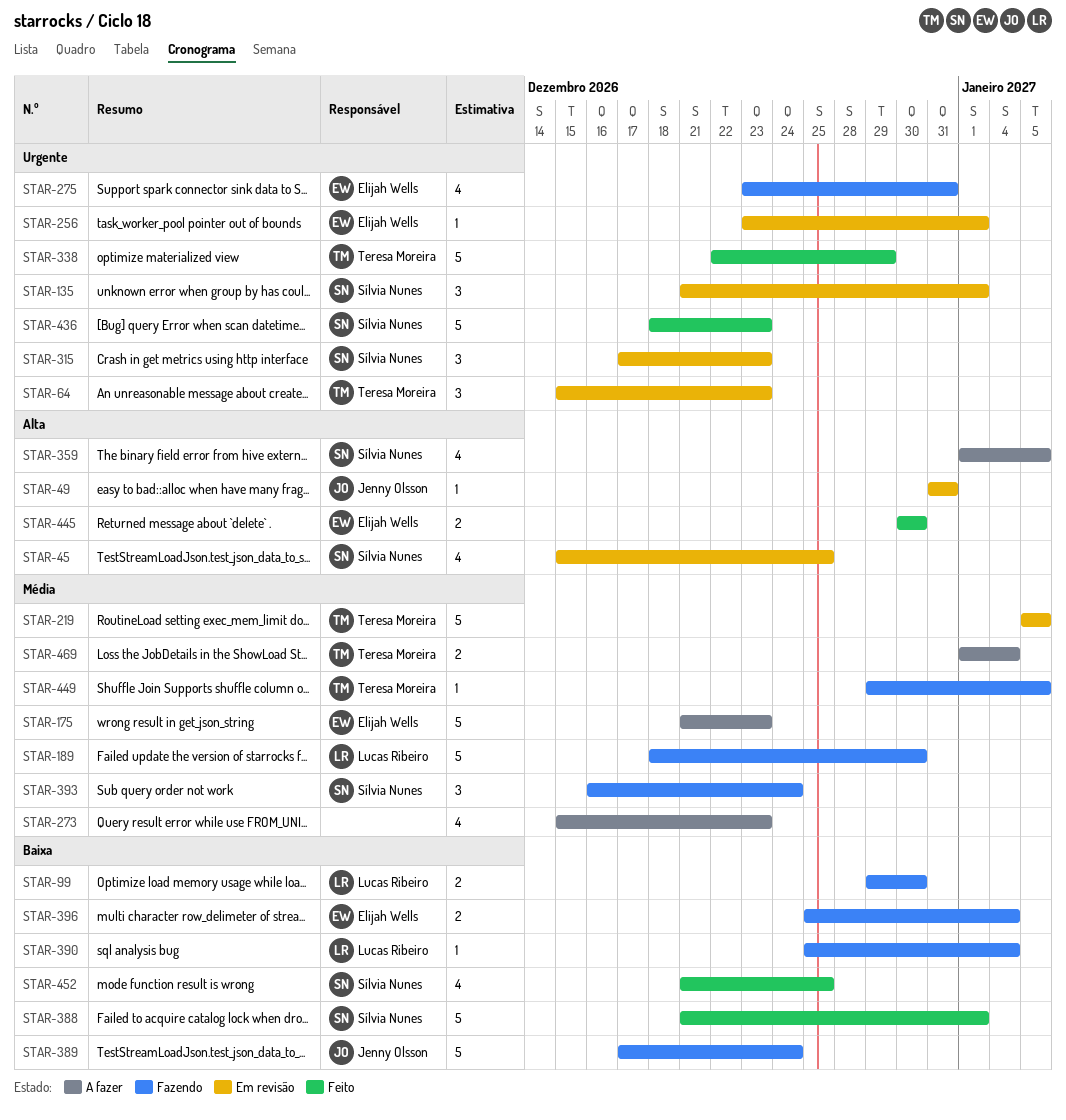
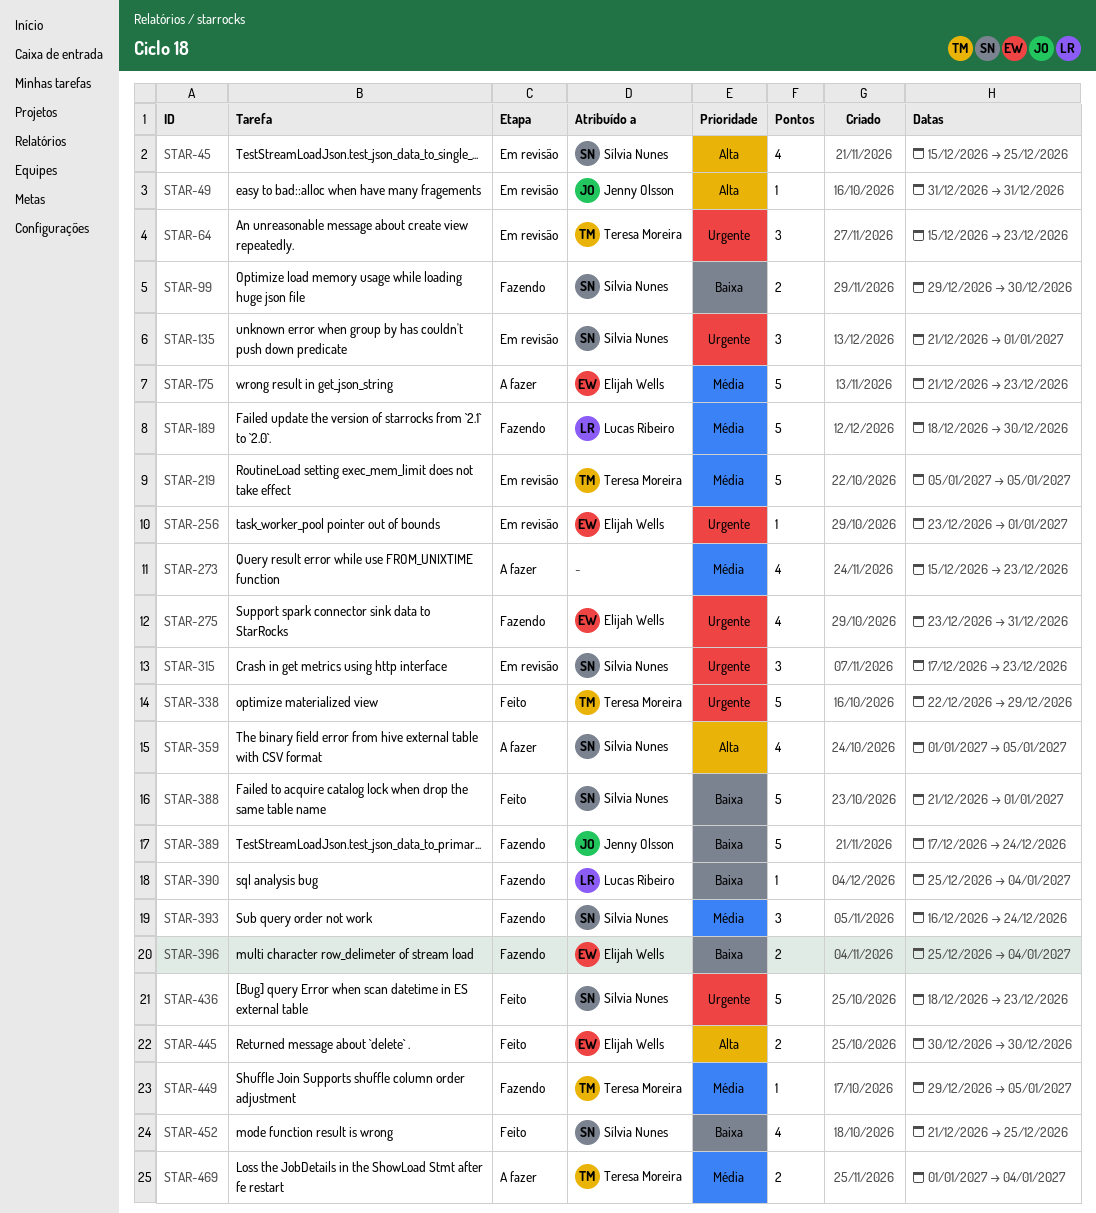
STAR-99, owner: Lucas Ribeiro -> Sílvia Nunes

